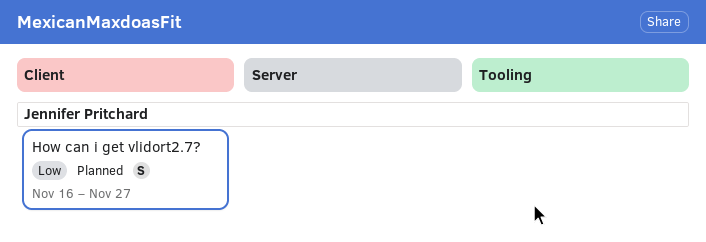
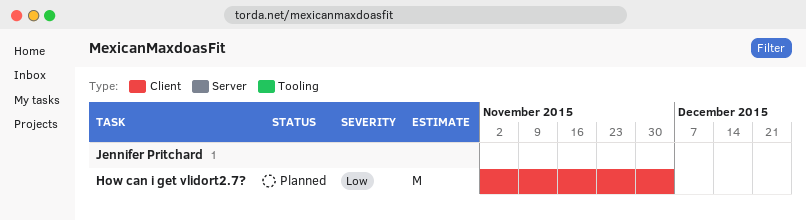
How can i get vlidort2.7?, estimate: S -> M
How can i get vlidort2.7?, start: Nov 16 -> Nov 2
How can i get vlidort2.7?, due: Nov 27 -> Dec 4

